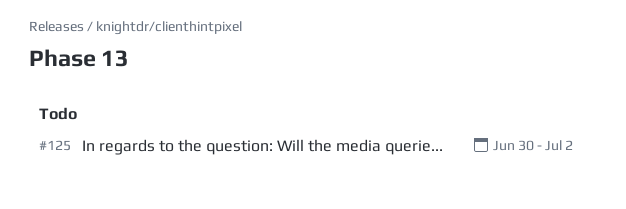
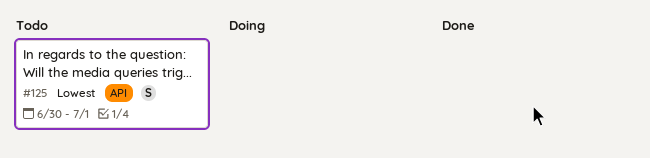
#125, due: Jul 2 -> Jul 1

